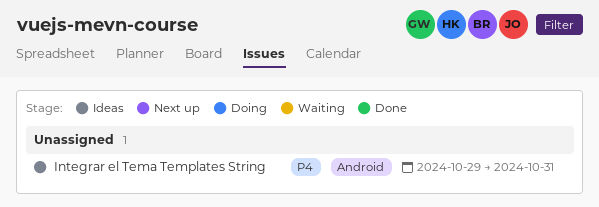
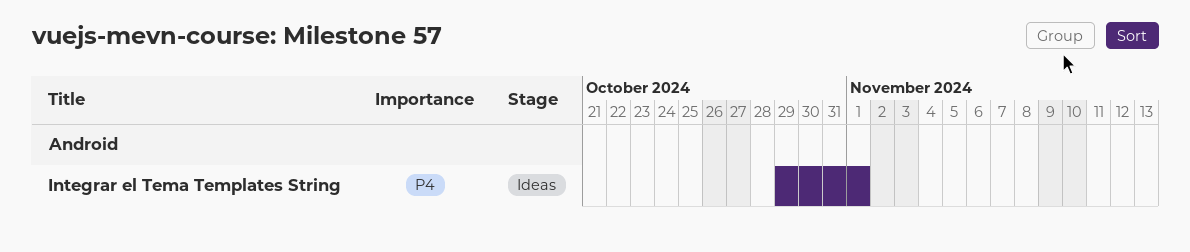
Integrar el Tema Templates String, due: Oct 31 -> Nov 1

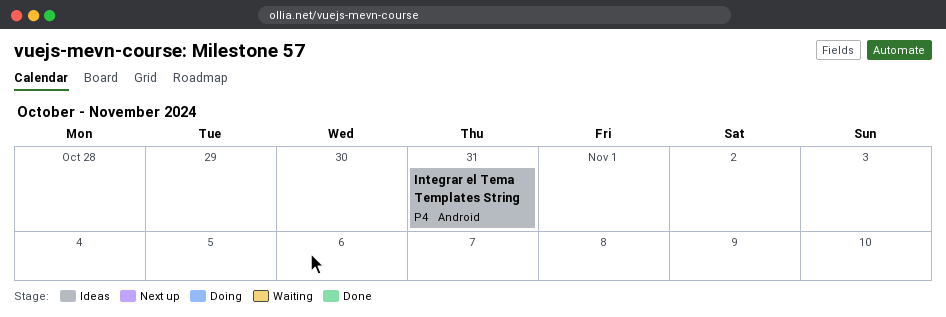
Integrar el Tema Templates String, due: Nov 1 -> Oct 31

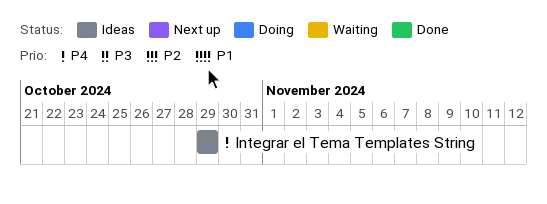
Integrar el Tema Templates String, due: Oct 31 -> Oct 29

